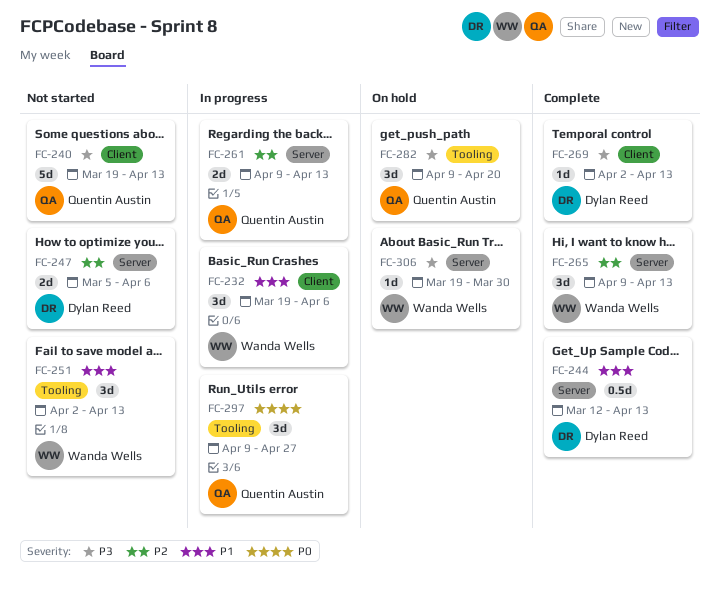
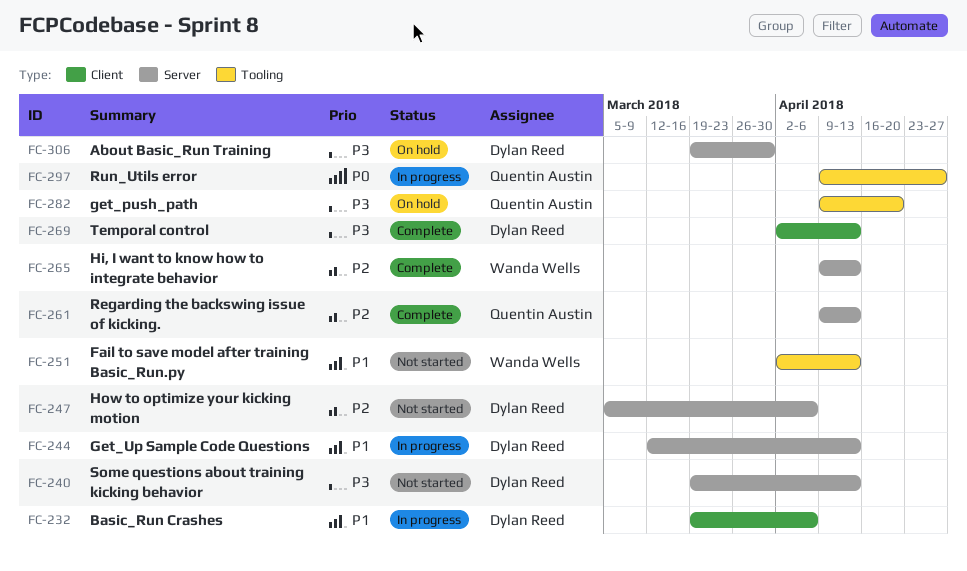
FC-232, owner: Wanda Wells -> Dylan Reed
FC-240, owner: Quentin Austin -> Dylan Reed
FC-240, label: Client -> Server
FC-244, status: Complete -> In progress
FC-261, status: In progress -> Complete
FC-306, owner: Wanda Wells -> Dylan Reed

